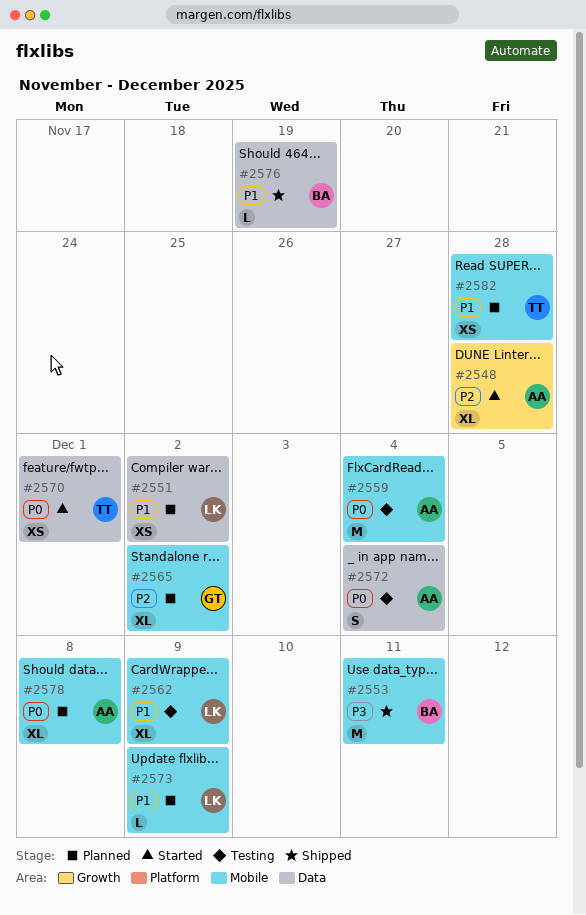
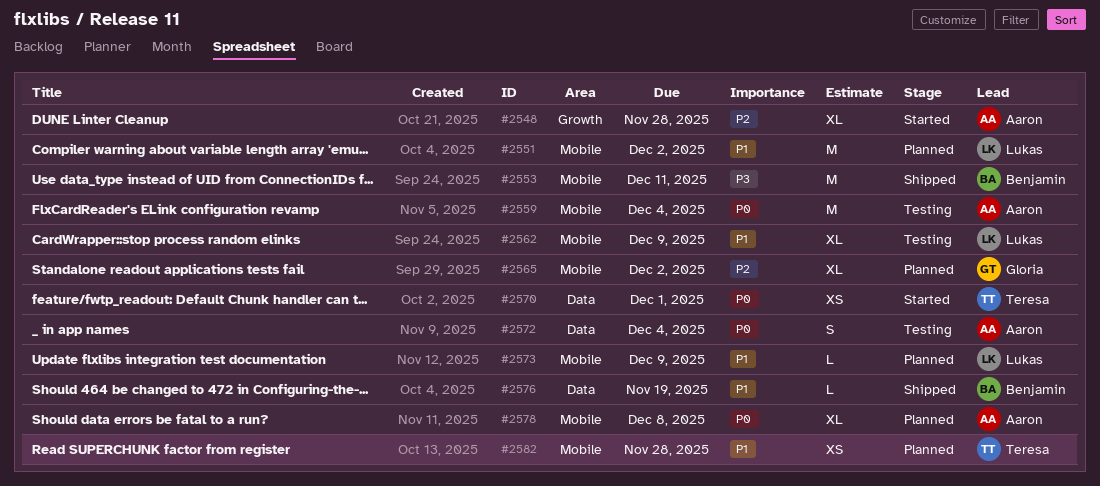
#2551, label: Data -> Mobile
#2551, estimate: XS -> M

